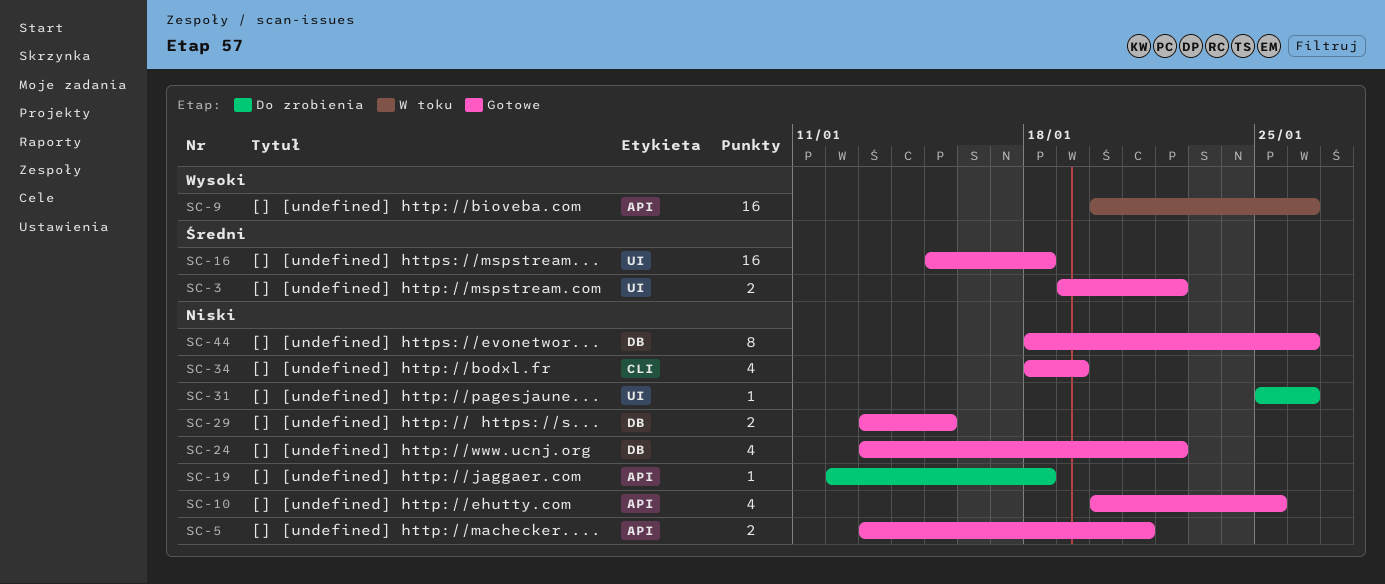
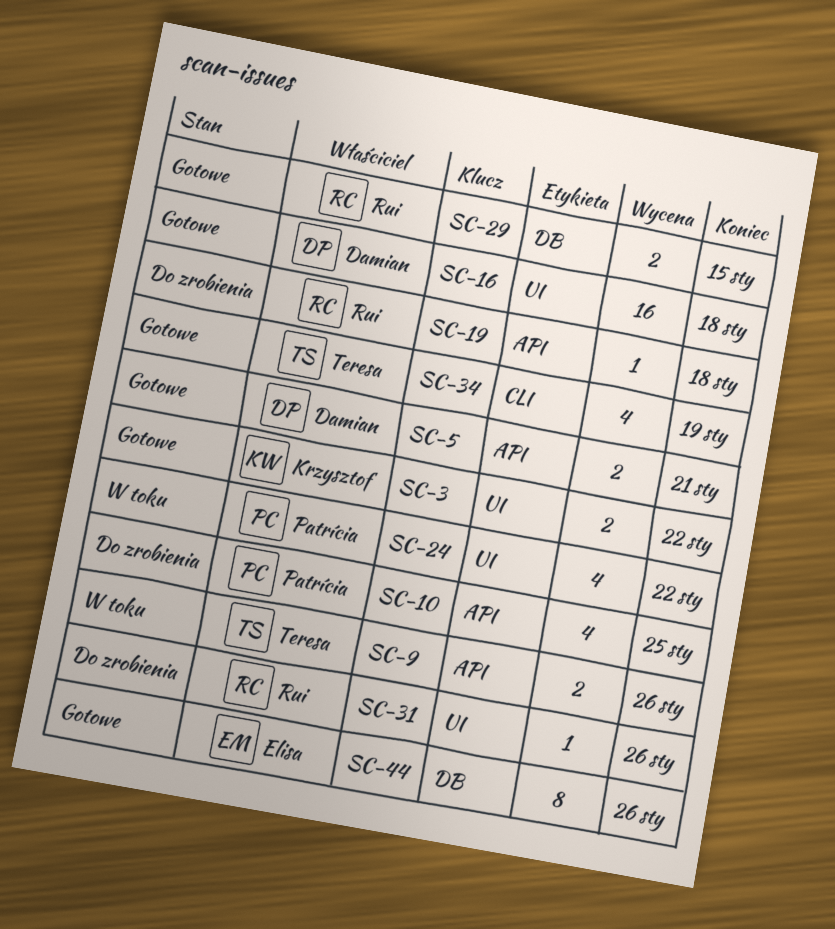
SC-9, estimate: 16 -> 2
SC-10, status: Gotowe -> Do zrobienia
SC-24, status: Gotowe -> W toku
SC-24, label: DB -> UI

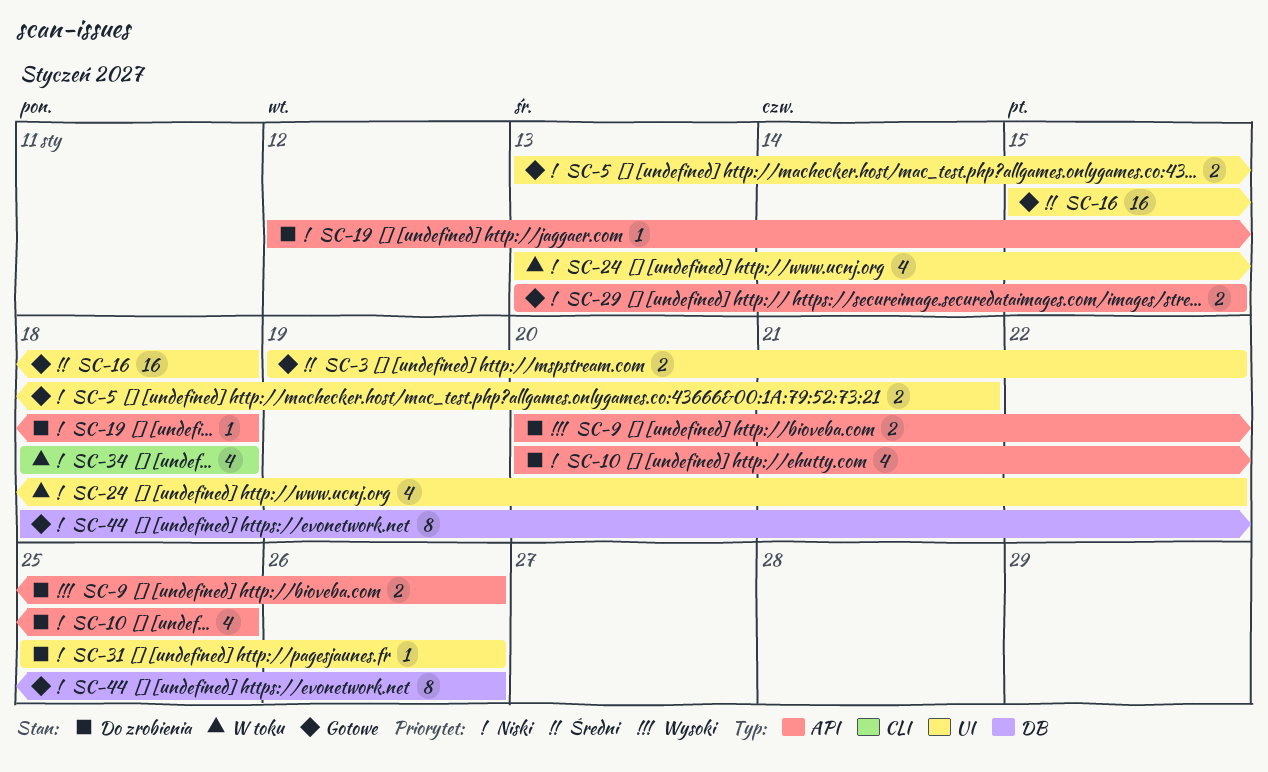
SC-5, label: API -> UI
SC-9, status: W toku -> Do zrobienia
SC-29, label: DB -> API
SC-34, status: Gotowe -> W toku
SC-34, due: Jan 19 -> Jan 18

